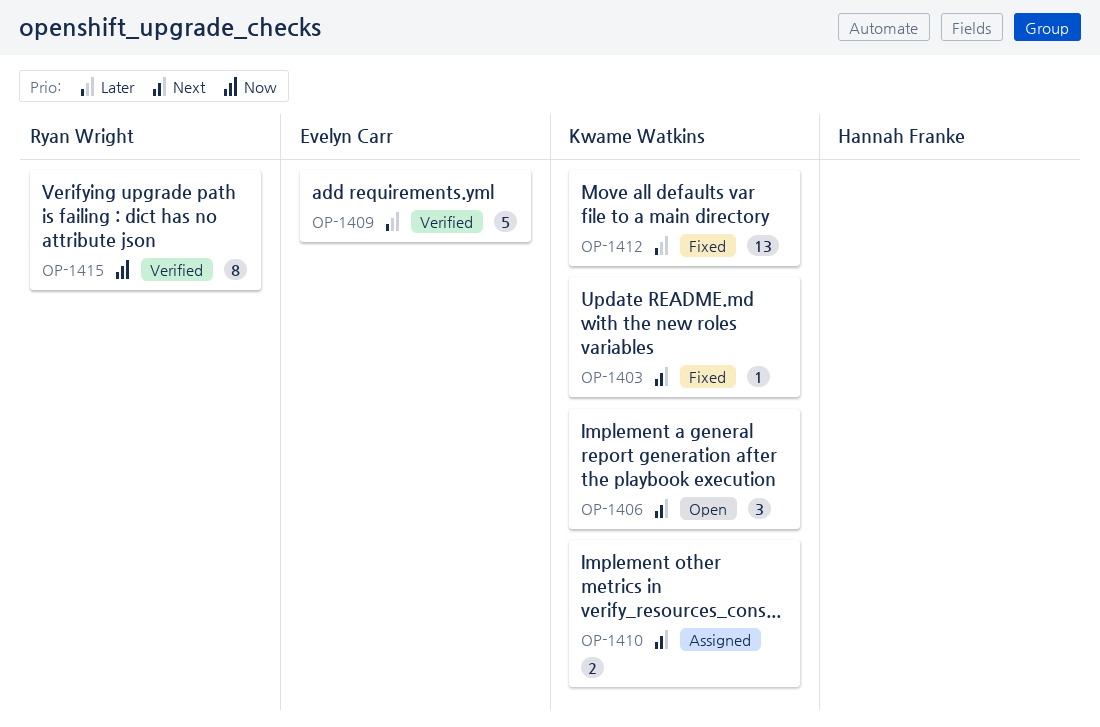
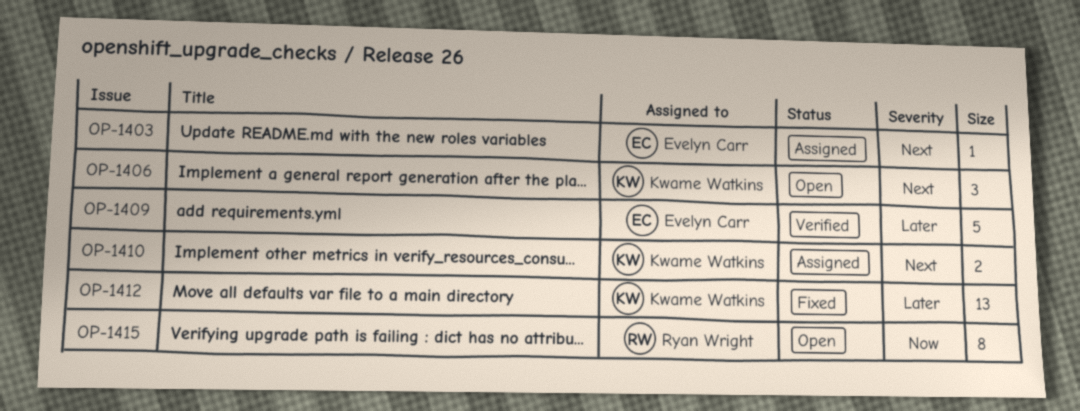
OP-1403, status: Fixed -> Assigned
OP-1403, owner: Kwame Watkins -> Evelyn Carr
OP-1415, status: Verified -> Open

